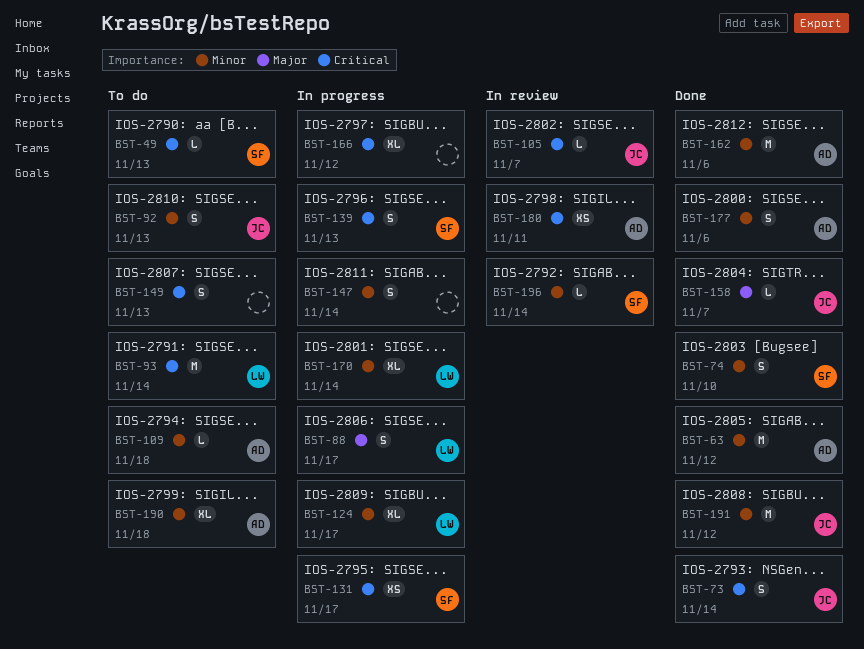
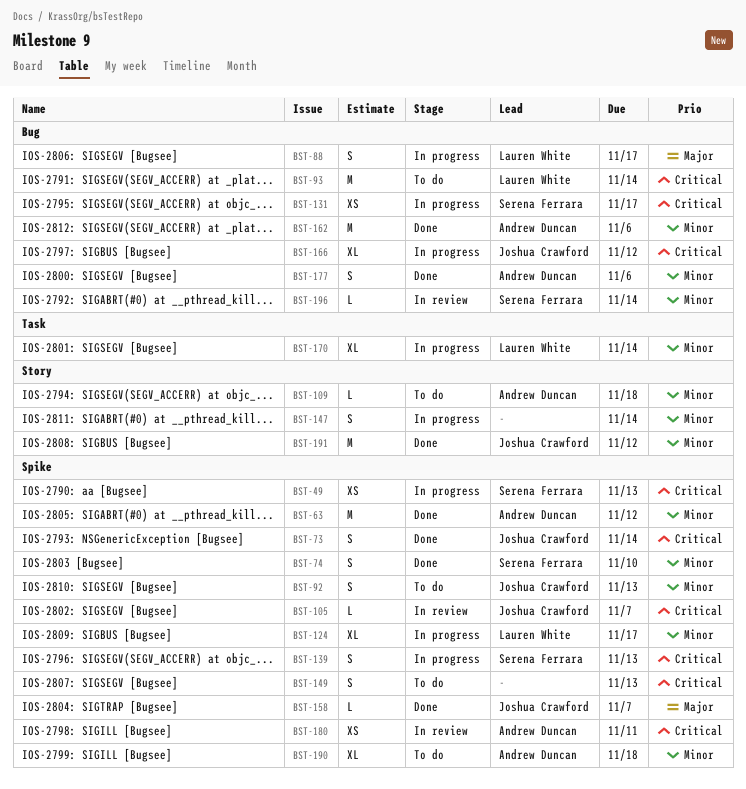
BST-49, status: To do -> In progress
BST-49, estimate: L -> XS
BST-166, owner: none -> Joshua Crawford

